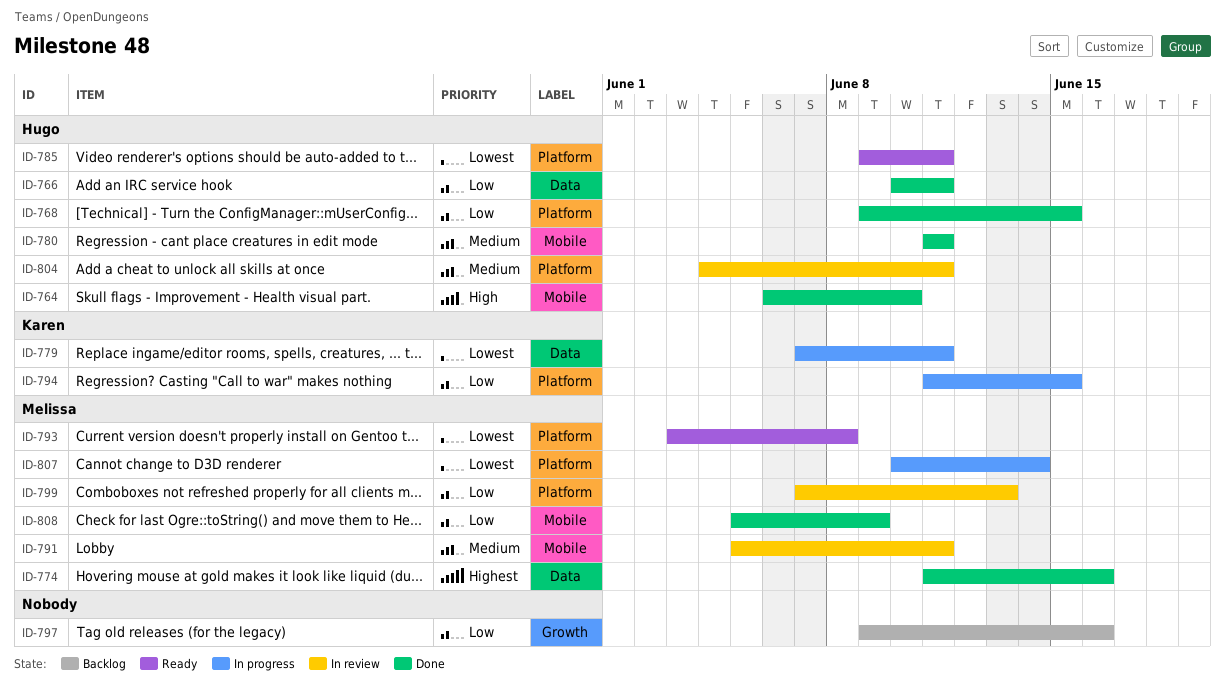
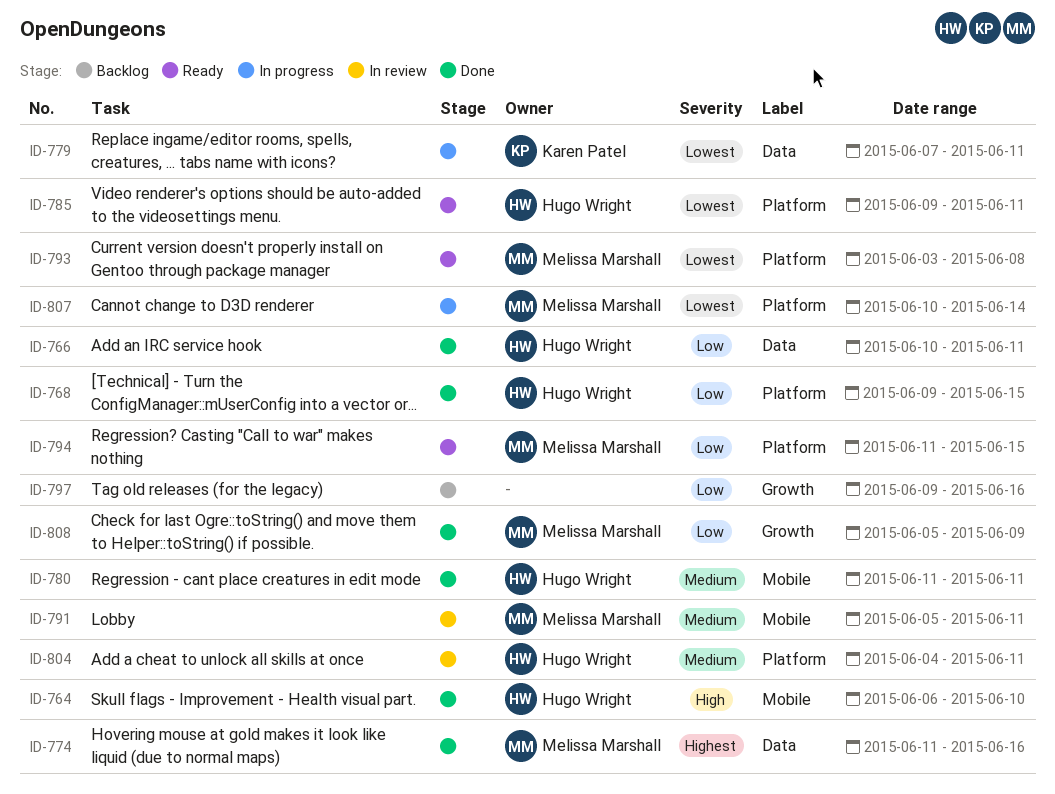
ID-794, status: In progress -> Ready
ID-794, owner: Karen Patel -> Melissa Marshall
ID-799: present -> none
ID-808, label: Mobile -> Growth

